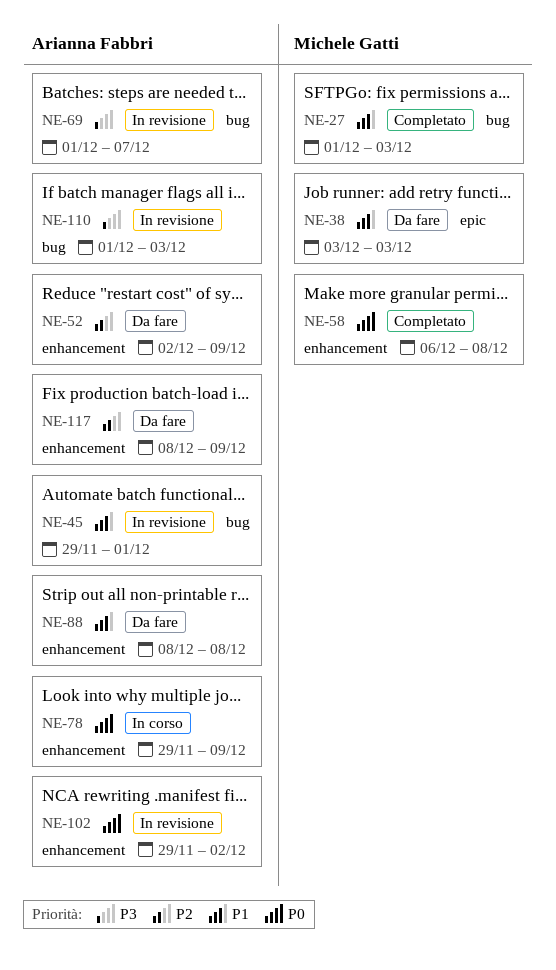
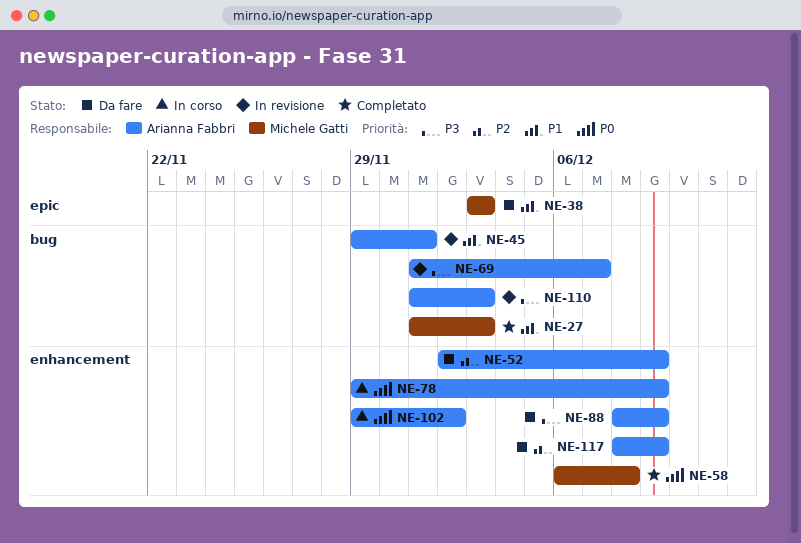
NE-88, priority: P1 -> P3
NE-88, due: Dec 8 -> Dec 9
NE-102, status: In revisione -> In corso

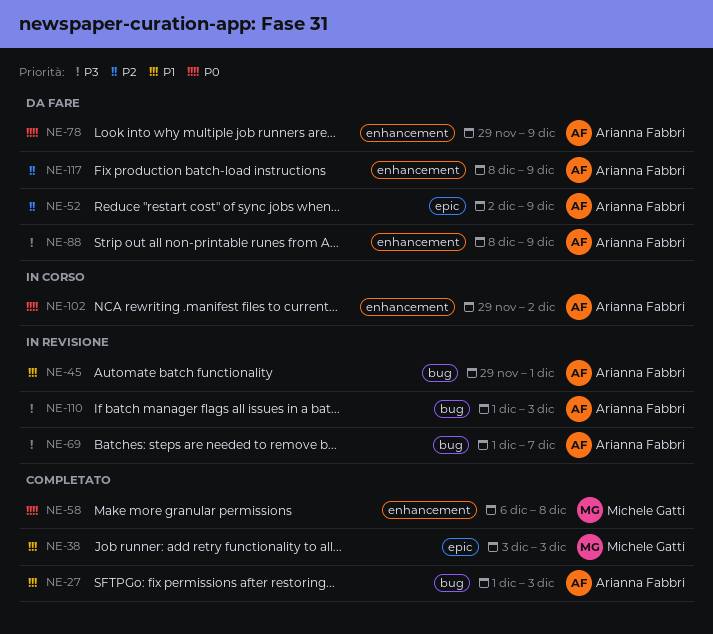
NE-27, owner: Michele Gatti -> Arianna Fabbri
NE-38, status: Da fare -> Completato
NE-52, label: enhancement -> epic
NE-78, status: In corso -> Da fare

